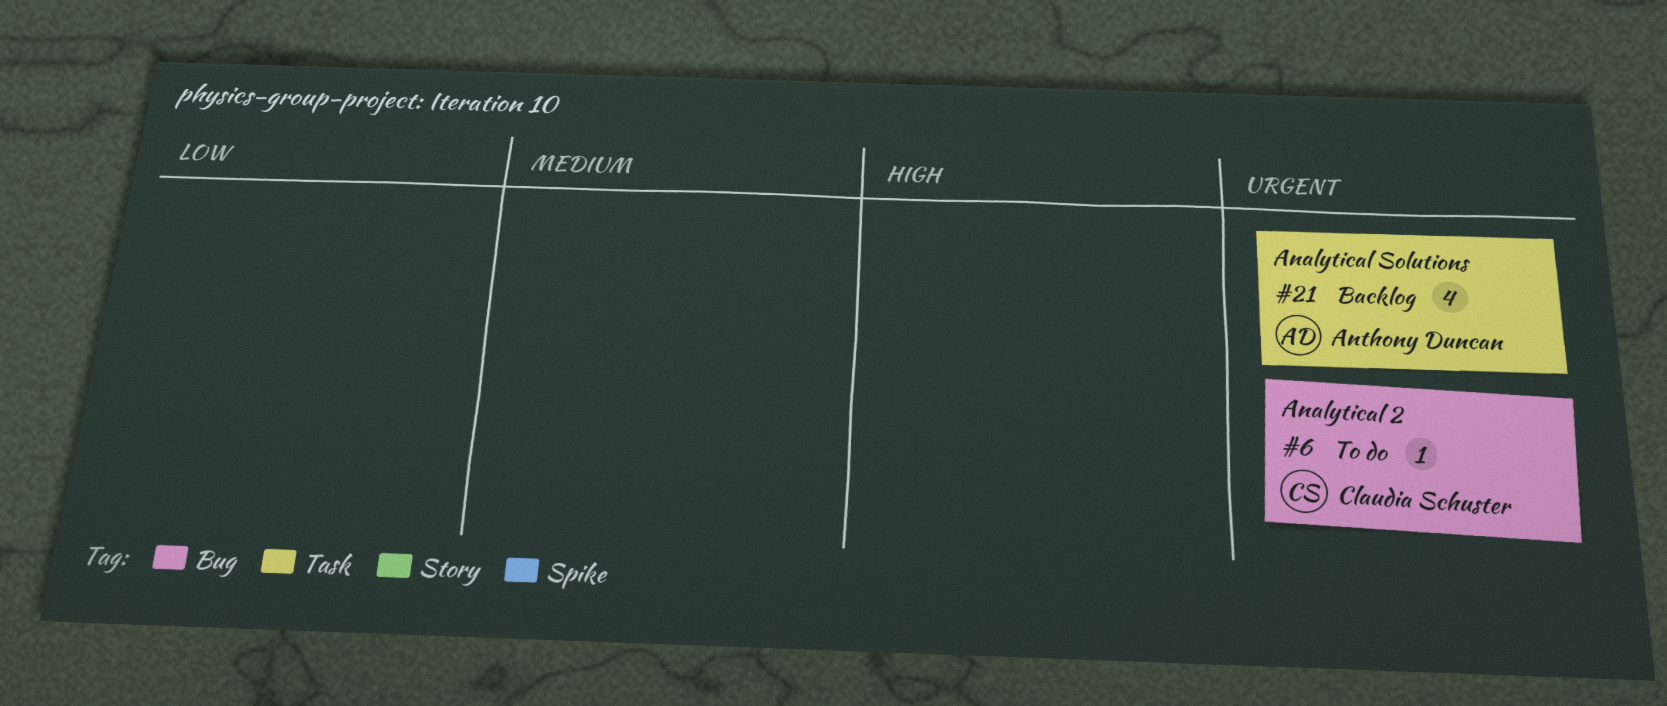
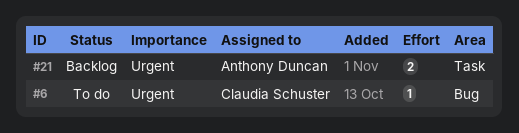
#21, estimate: 4 -> 2

